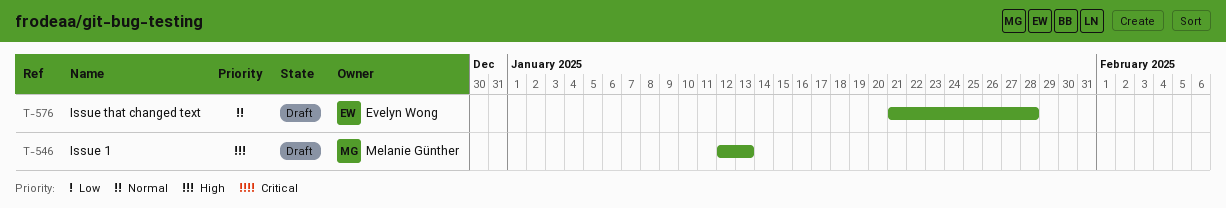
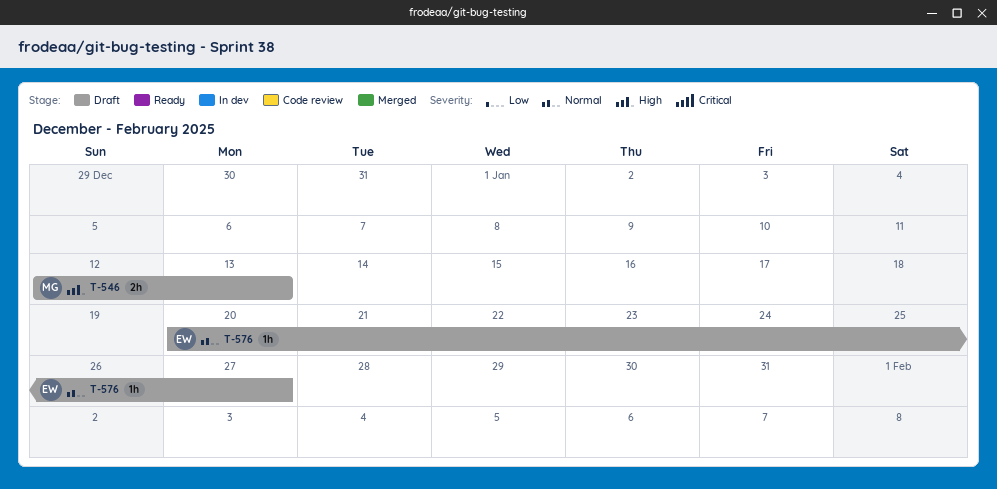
T-576, start: Jan 21 -> Jan 20
T-576, due: Jan 28 -> Jan 27

